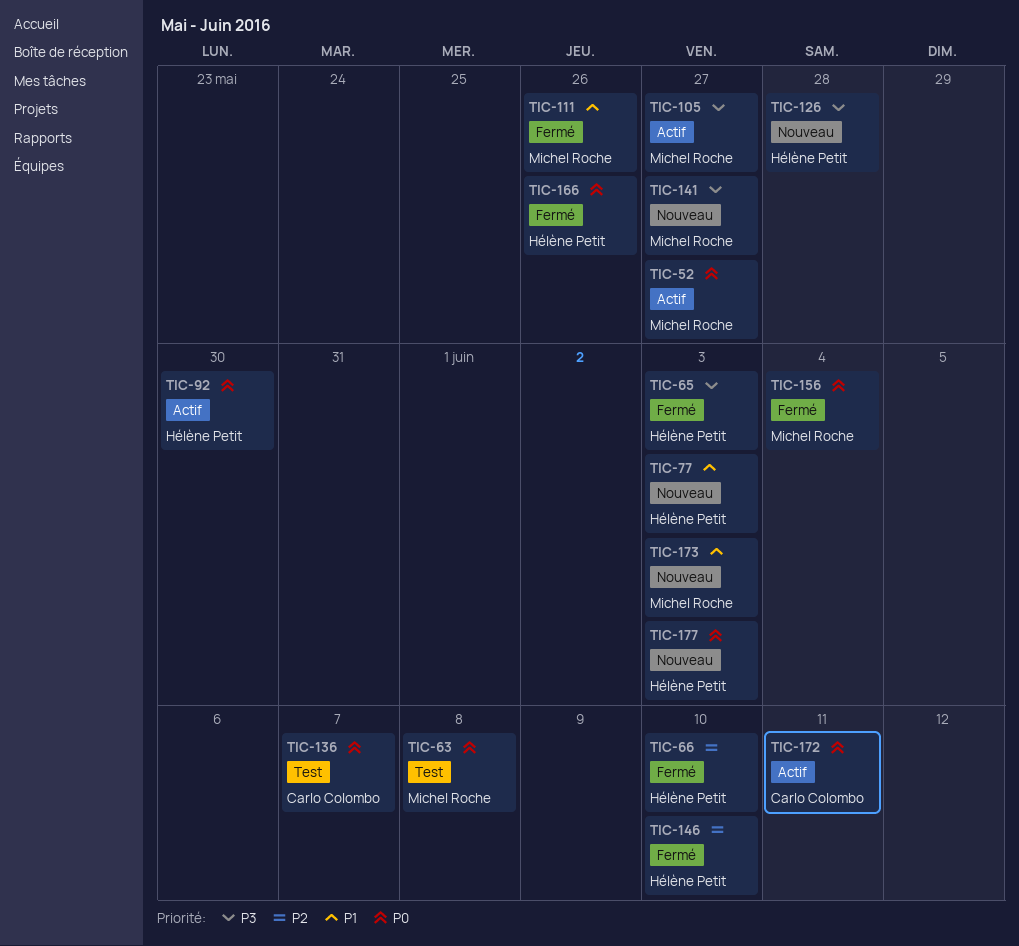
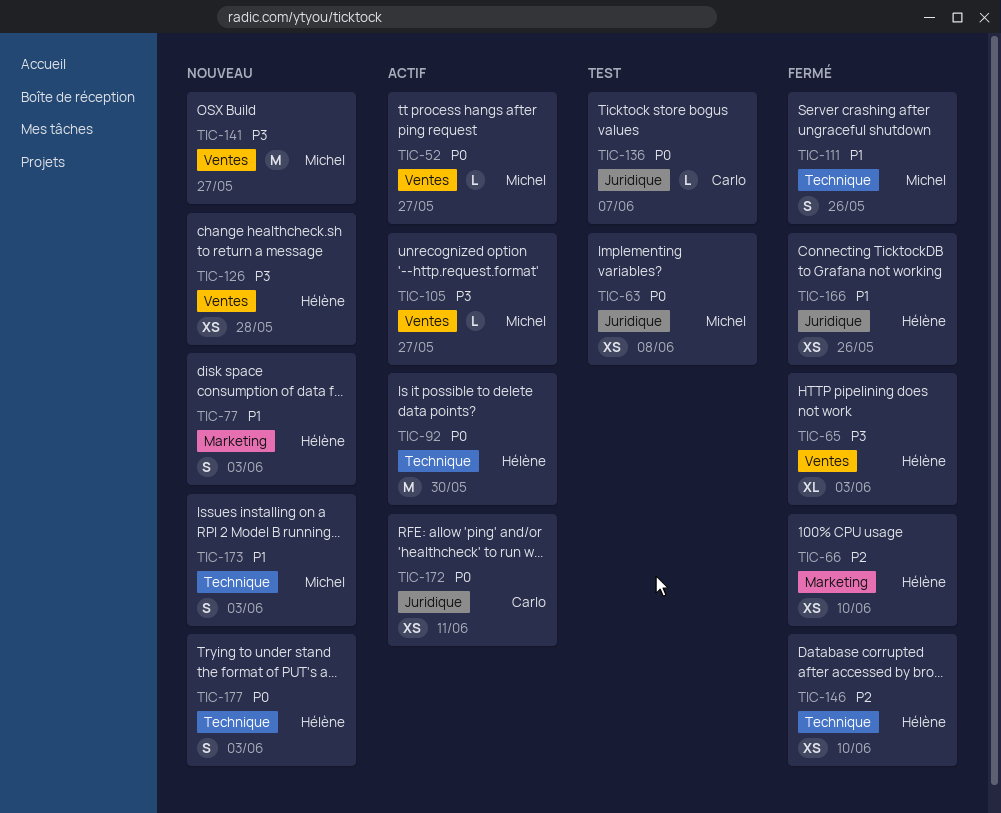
TIC-156: present -> none
TIC-166, priority: P0 -> P1

